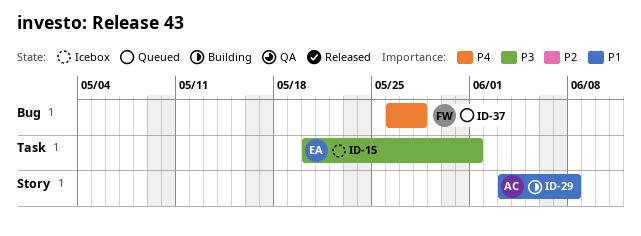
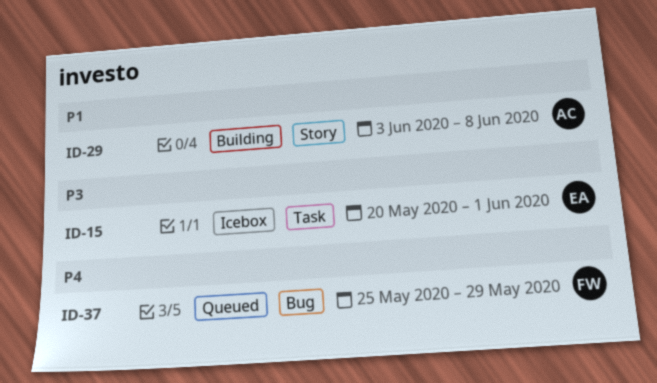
ID-37, start: May 26 -> May 25
ID-37, due: May 28 -> May 29

